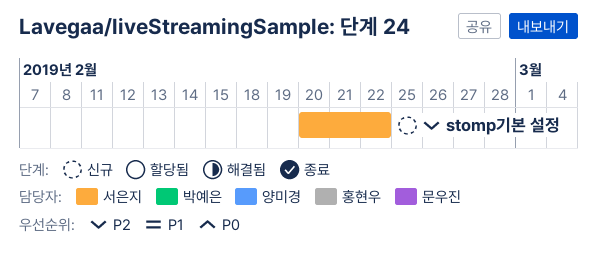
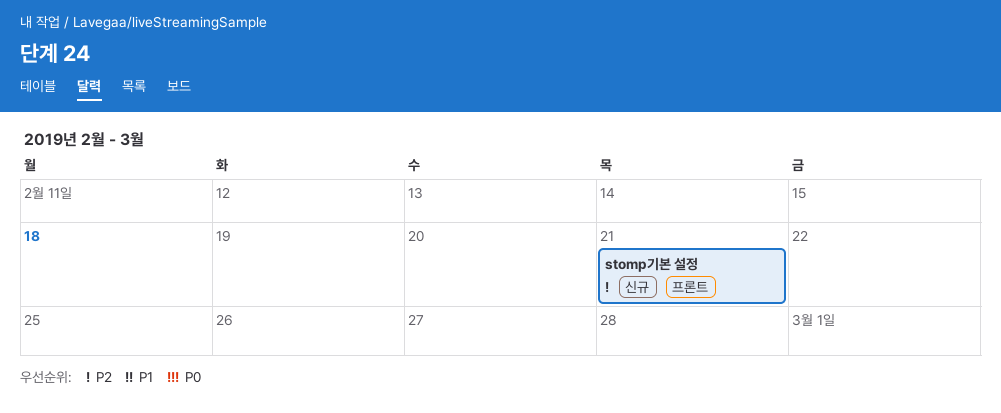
stomp기본 설정, due: Feb 22 -> Feb 21

